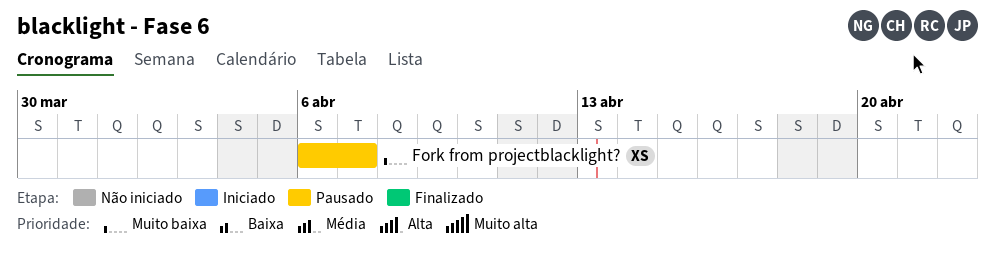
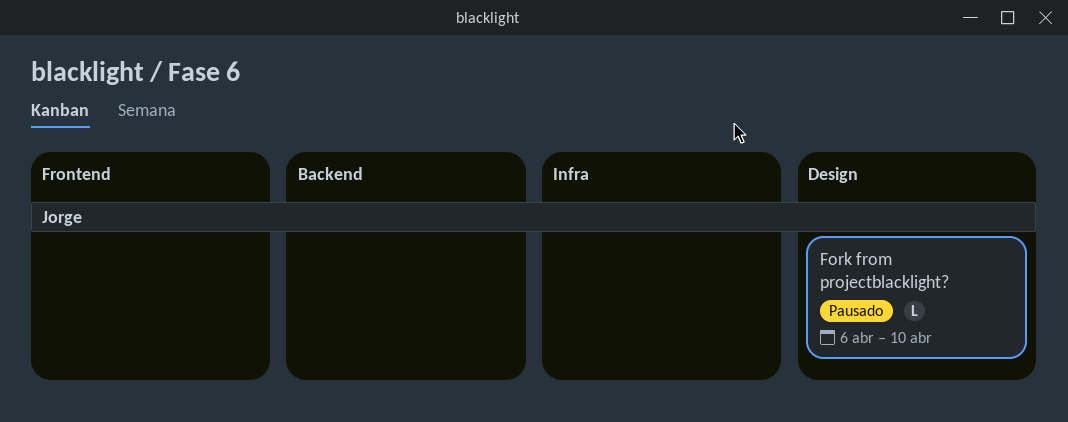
Fork from projectblacklight?, estimate: XS -> L
Fork from projectblacklight?, due: Apr 7 -> Apr 10

